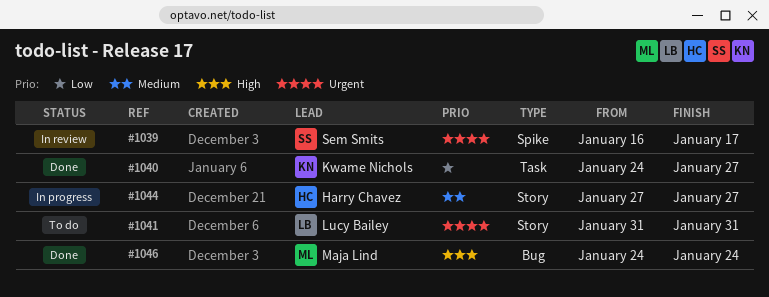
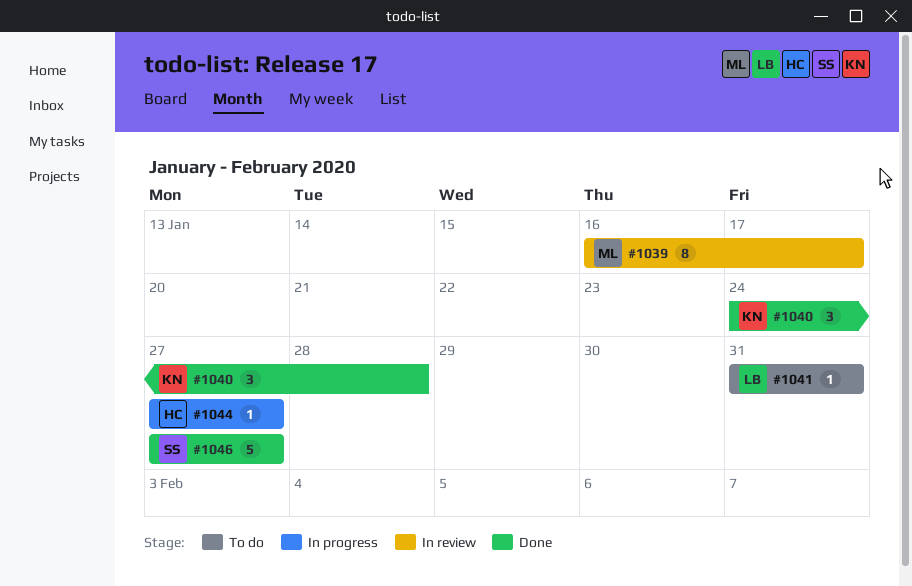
#1039, owner: Sem Smits -> Maja Lind
#1040, due: Jan 27 -> Jan 28
#1046, owner: Maja Lind -> Sem Smits
#1046, start: Jan 24 -> Jan 27
#1046, due: Jan 24 -> Jan 27

